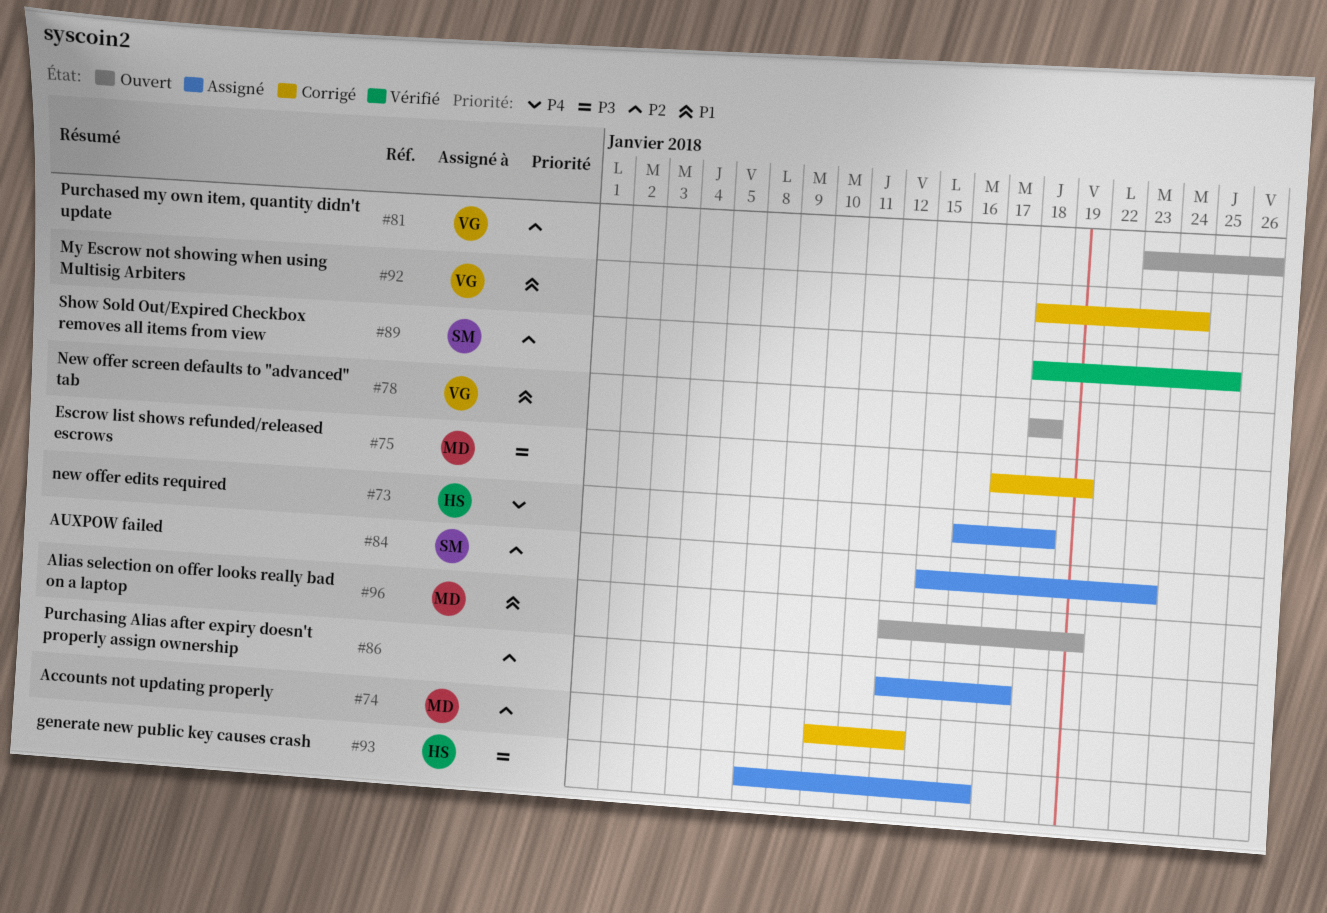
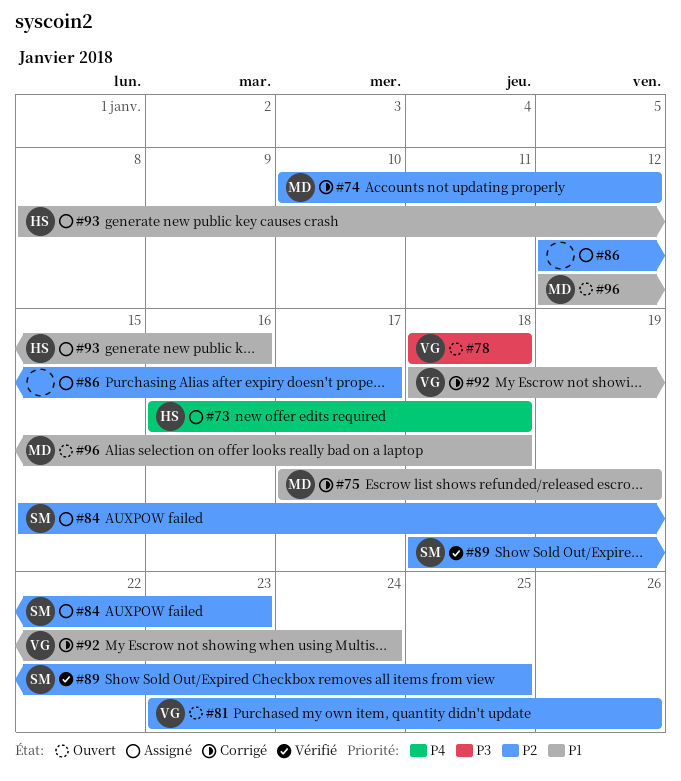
#75, priority: P3 -> P1
#78, priority: P1 -> P3
#93, priority: P3 -> P1
#96, due: Jan 19 -> Jan 18

